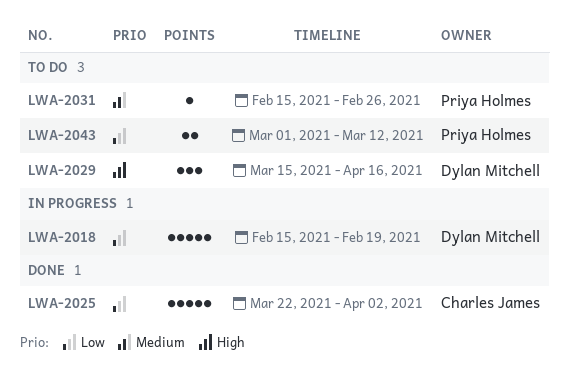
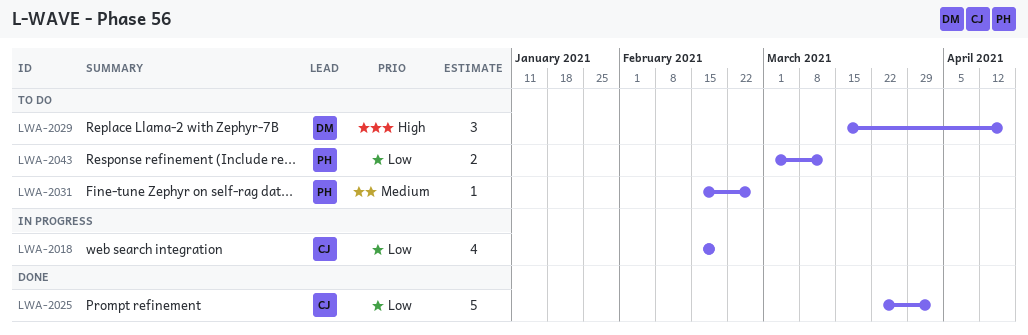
LWA-2018, owner: Dylan Mitchell -> Charles James
LWA-2018, estimate: 5 -> 4

